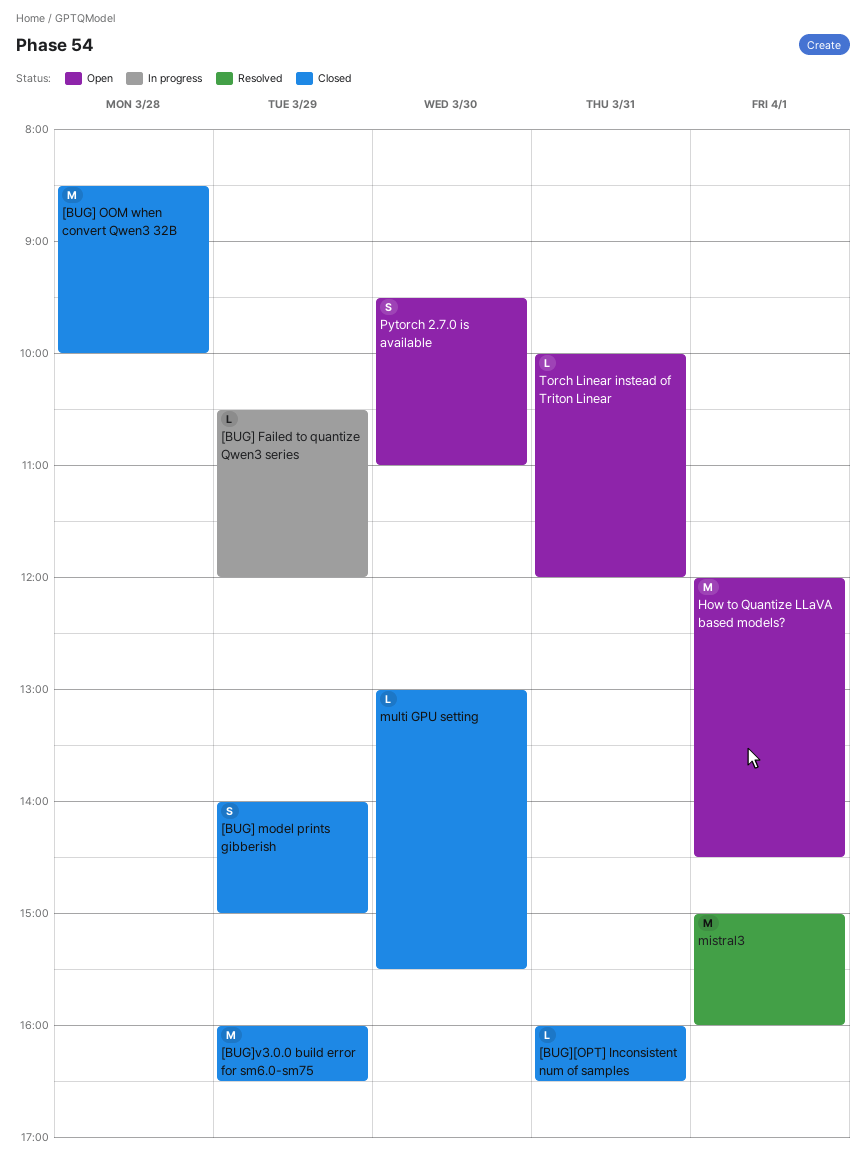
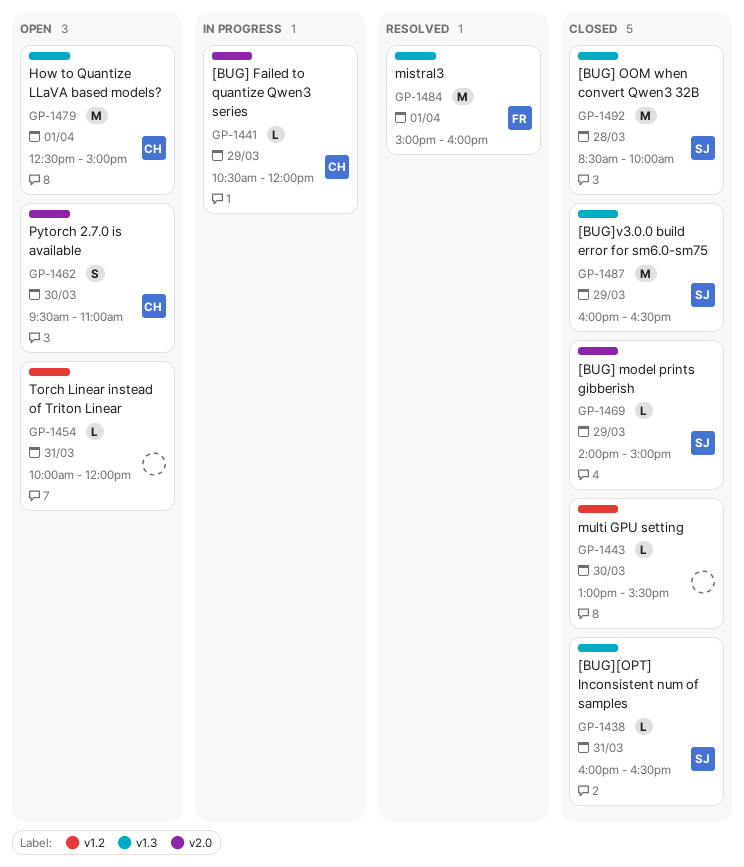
[BUG] model prints gibberish, estimate: S -> L
How to Quantize LLaVA based models?, begins: 12:00 -> 12:30
How to Quantize LLaVA based models?, ends: 14:30 -> 15:00

